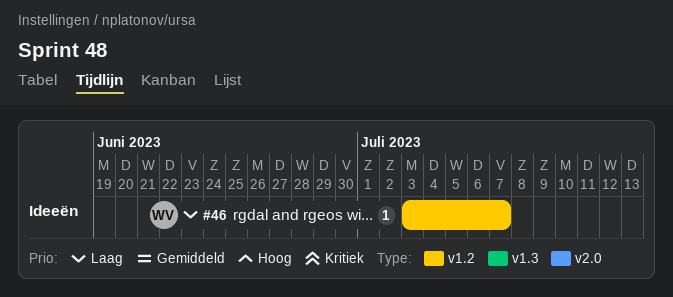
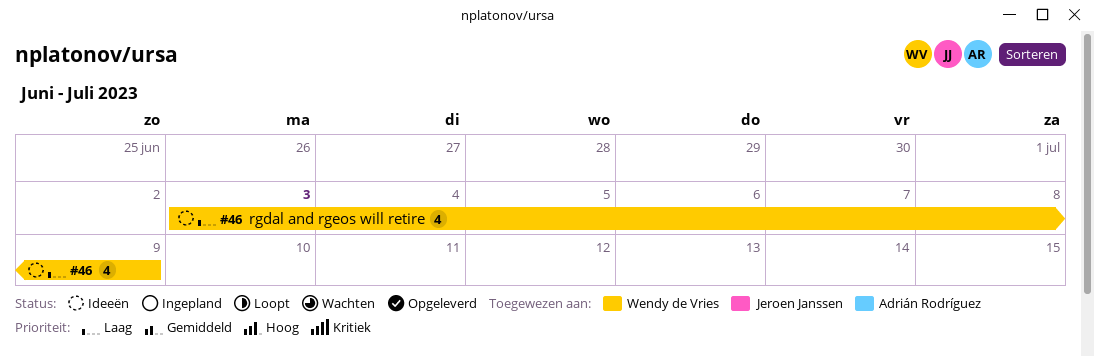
#46, estimate: 1 -> 4
#46, due: Jul 7 -> Jul 9

